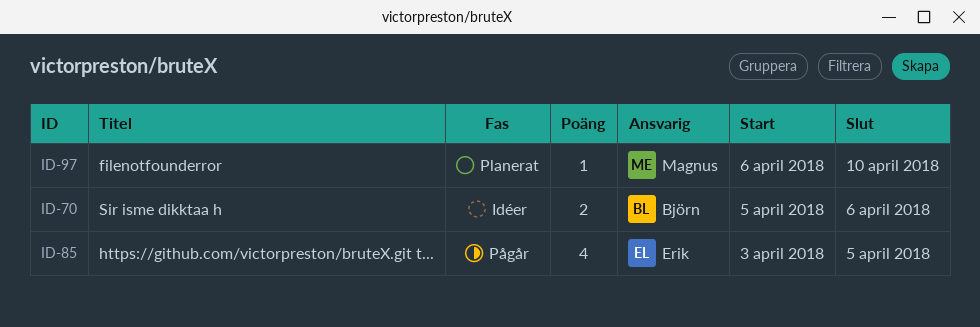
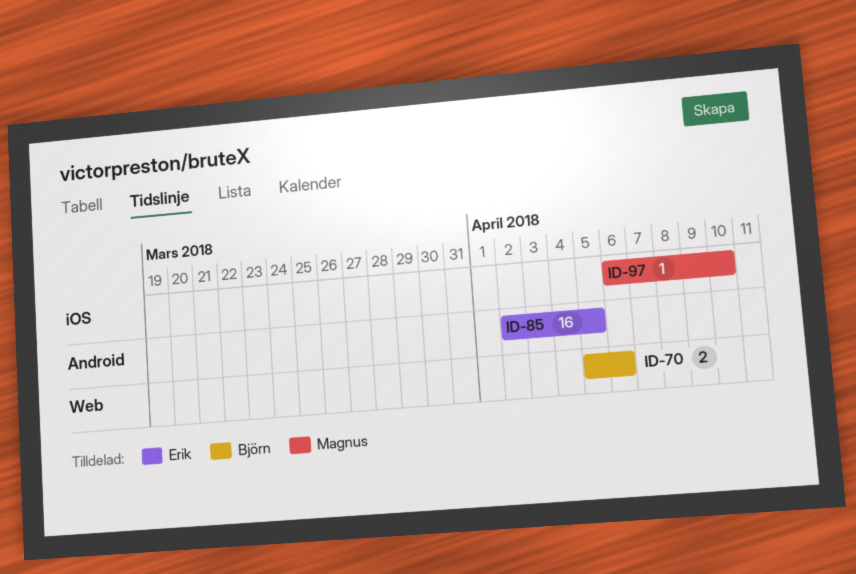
ID-85, estimate: 4 -> 16
ID-85, start: Apr 3 -> Apr 2

